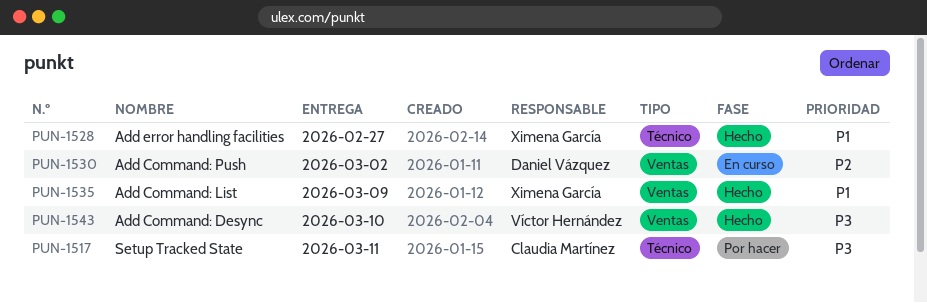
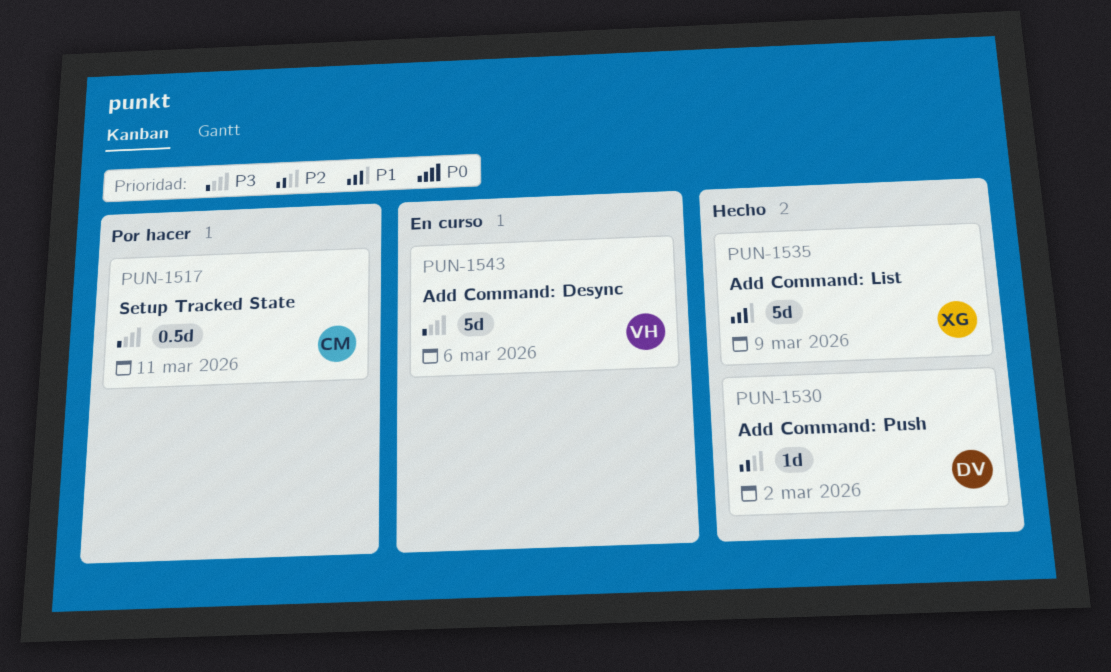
PUN-1528: present -> none
PUN-1530, status: En curso -> Hecho
PUN-1543, status: Hecho -> En curso
PUN-1543, due: Mar 10 -> Mar 6

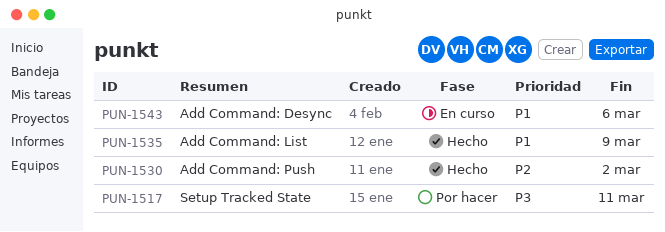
PUN-1543, priority: P3 -> P1

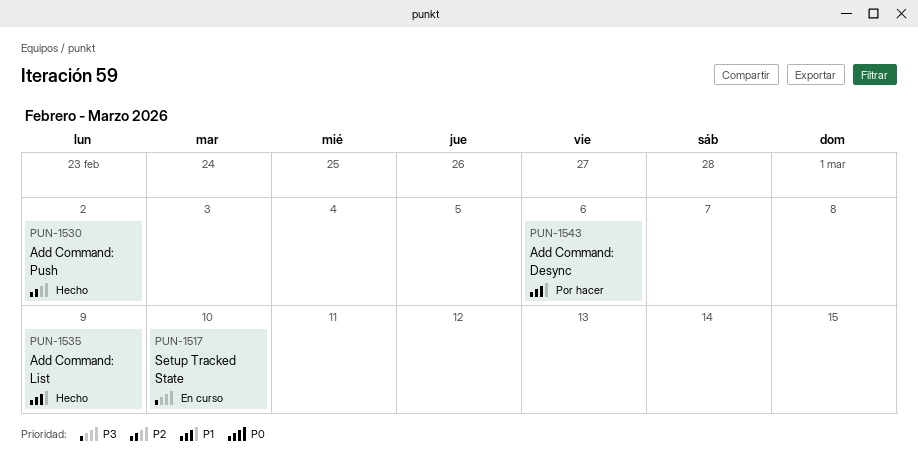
PUN-1517, status: Por hacer -> En curso
PUN-1517, due: Mar 11 -> Mar 10
PUN-1543, status: En curso -> Por hacer

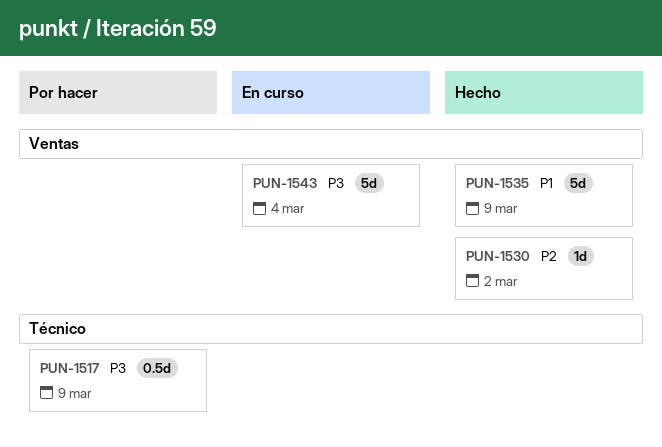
PUN-1517, status: En curso -> Por hacer
PUN-1517, due: Mar 10 -> Mar 9
PUN-1543, status: Por hacer -> En curso
PUN-1543, priority: P1 -> P3
PUN-1543, due: Mar 6 -> Mar 4

